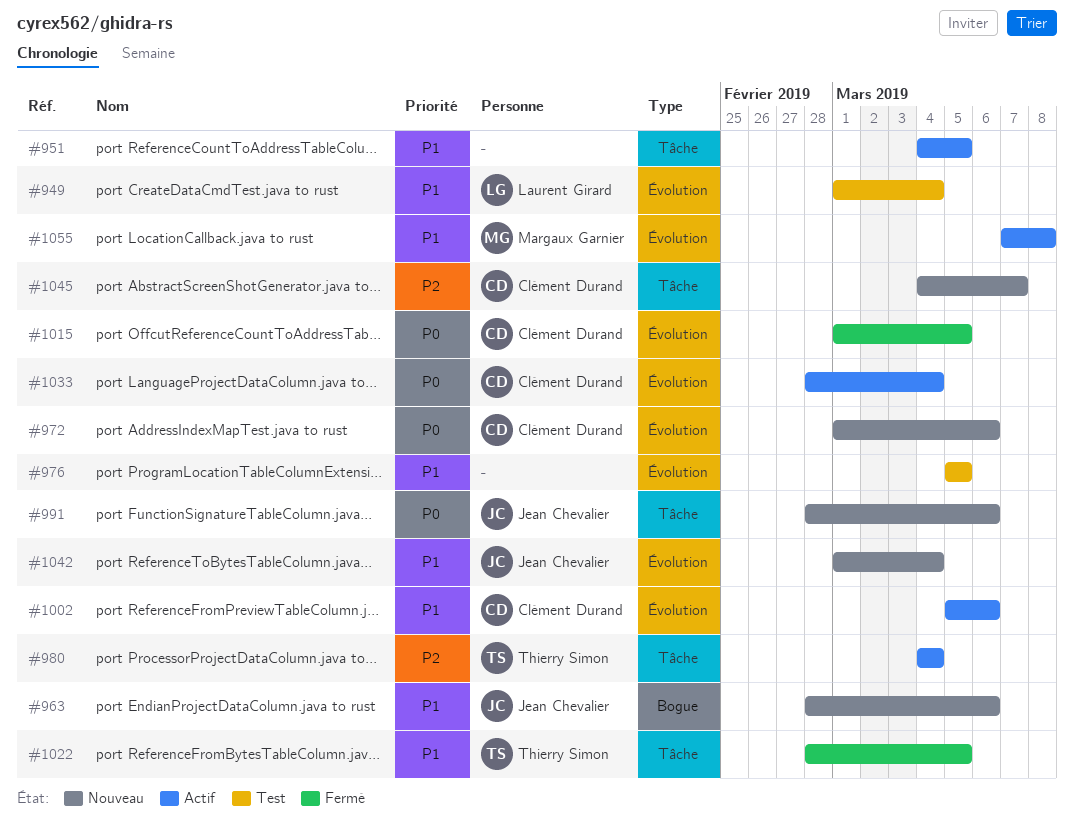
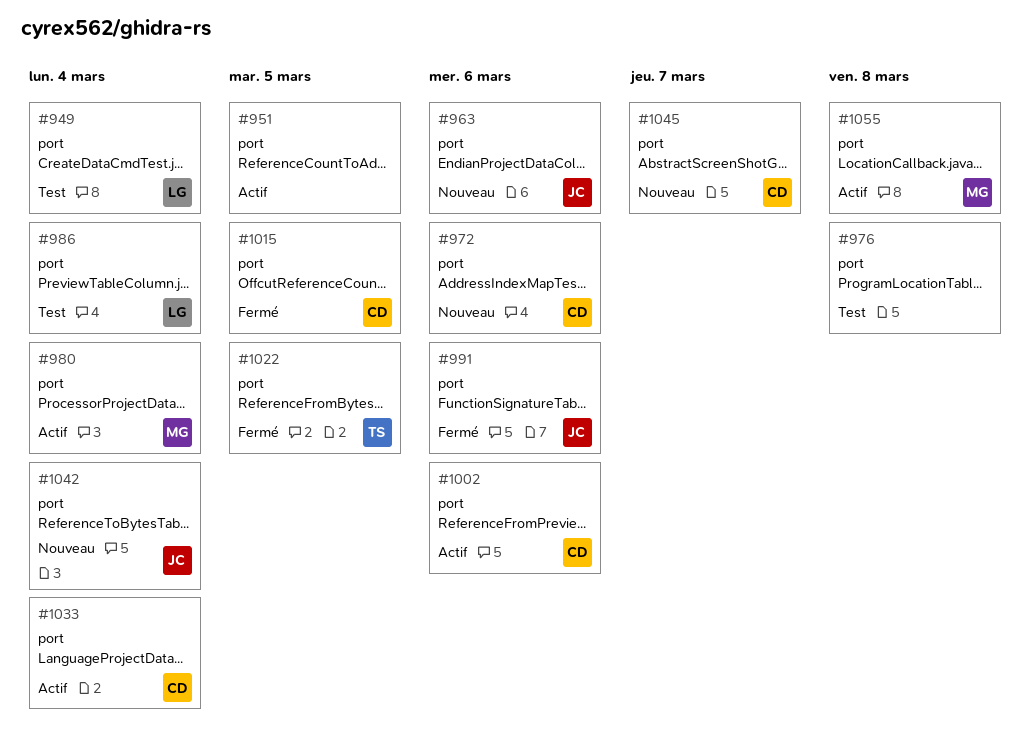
#976, due: Mar 5 -> Mar 8
#980, owner: Thierry Simon -> Margaux Garnier
#986: none -> present
#991, status: Nouveau -> Fermé

